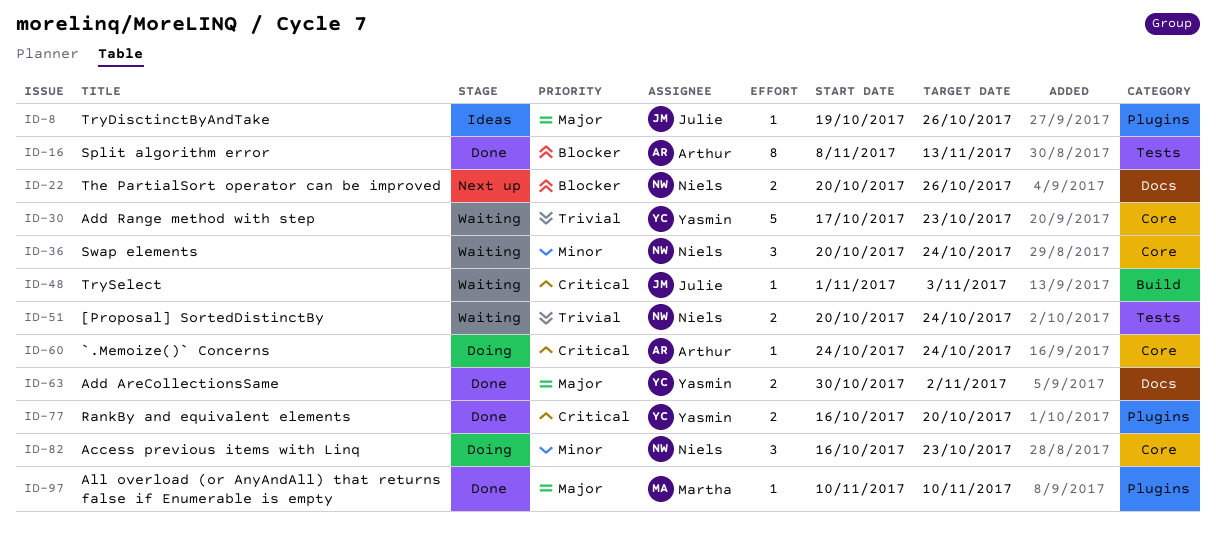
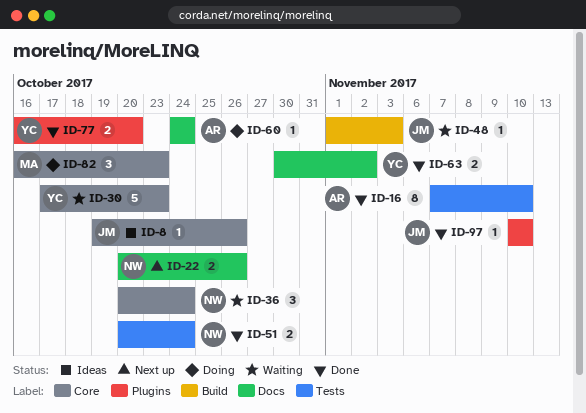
ID-8, label: Plugins -> Core
ID-16, start: Nov 8 -> Nov 7
ID-16, due: Nov 13 -> Nov 10
ID-51, status: Waiting -> Done
ID-60, label: Core -> Docs
ID-82, owner: Niels -> Martha
ID-97, owner: Martha -> Julie

